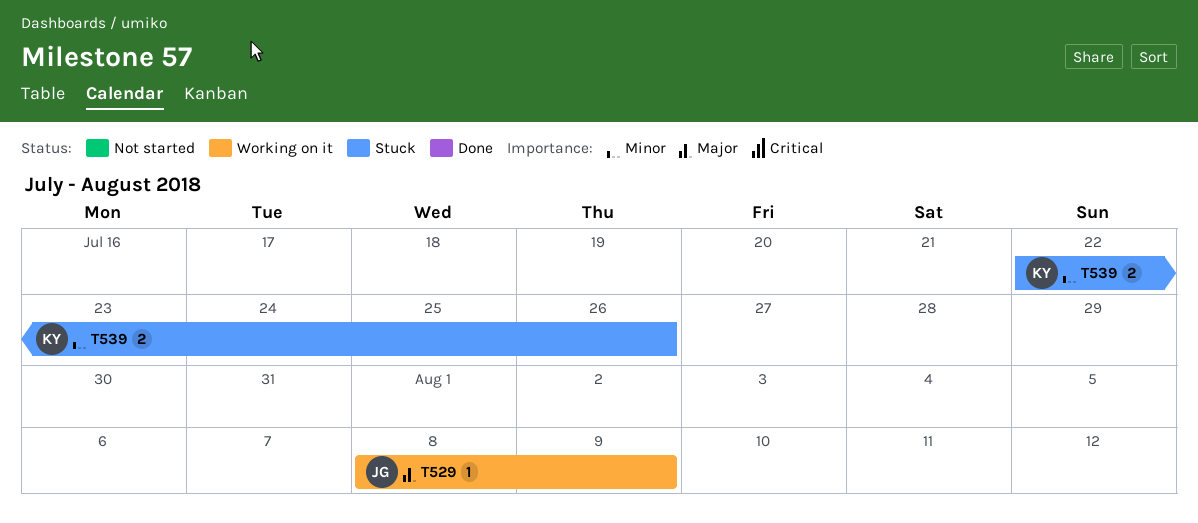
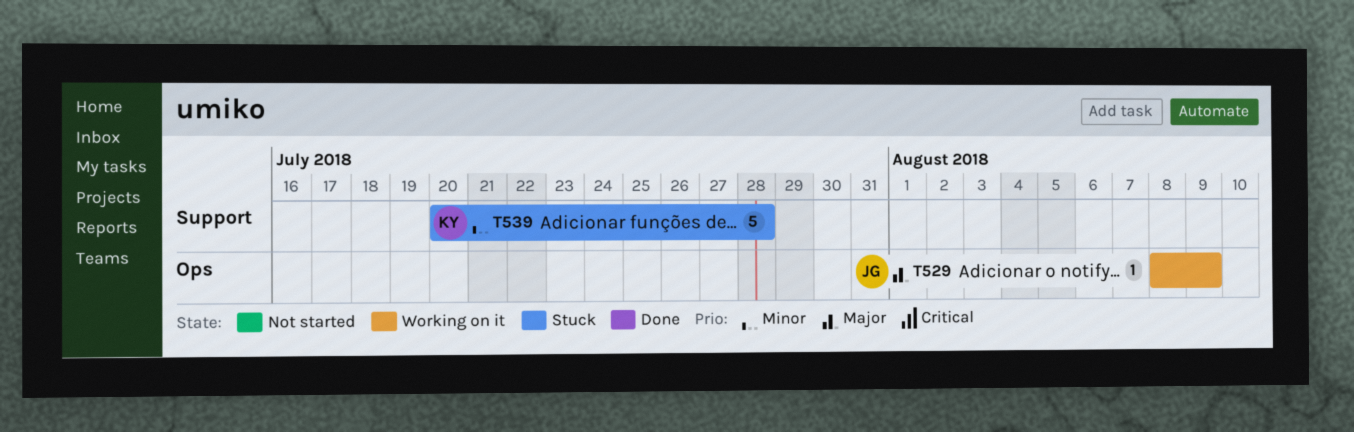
T539, estimate: 2 -> 5
T539, start: Jul 22 -> Jul 20
T539, due: Jul 26 -> Jul 28

